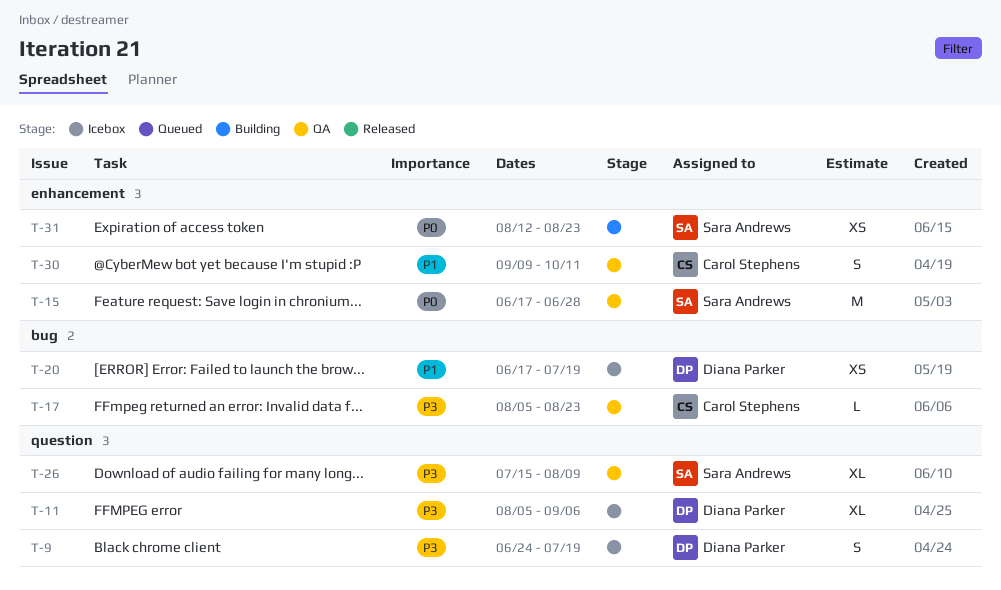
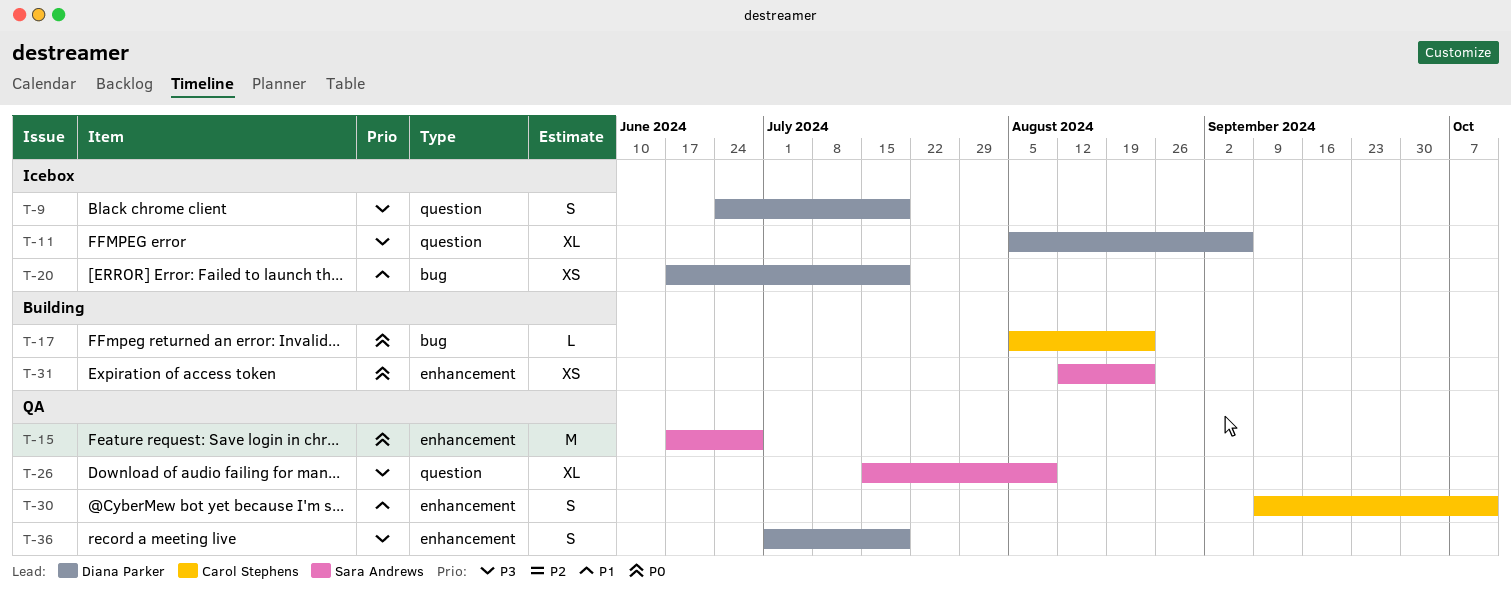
T-17, status: QA -> Building
T-17, priority: P3 -> P0
T-36: none -> present

